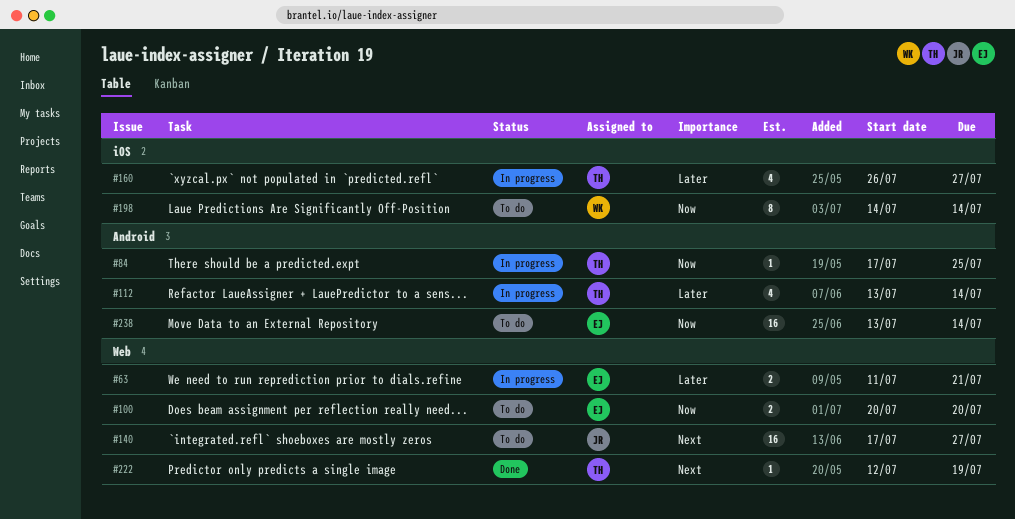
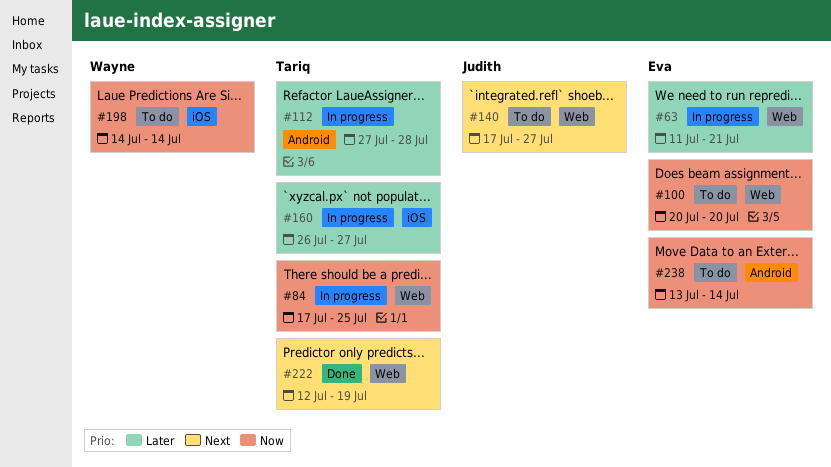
#84, label: Android -> Web
#112, start: Jul 13 -> Jul 27
#112, due: Jul 14 -> Jul 28

